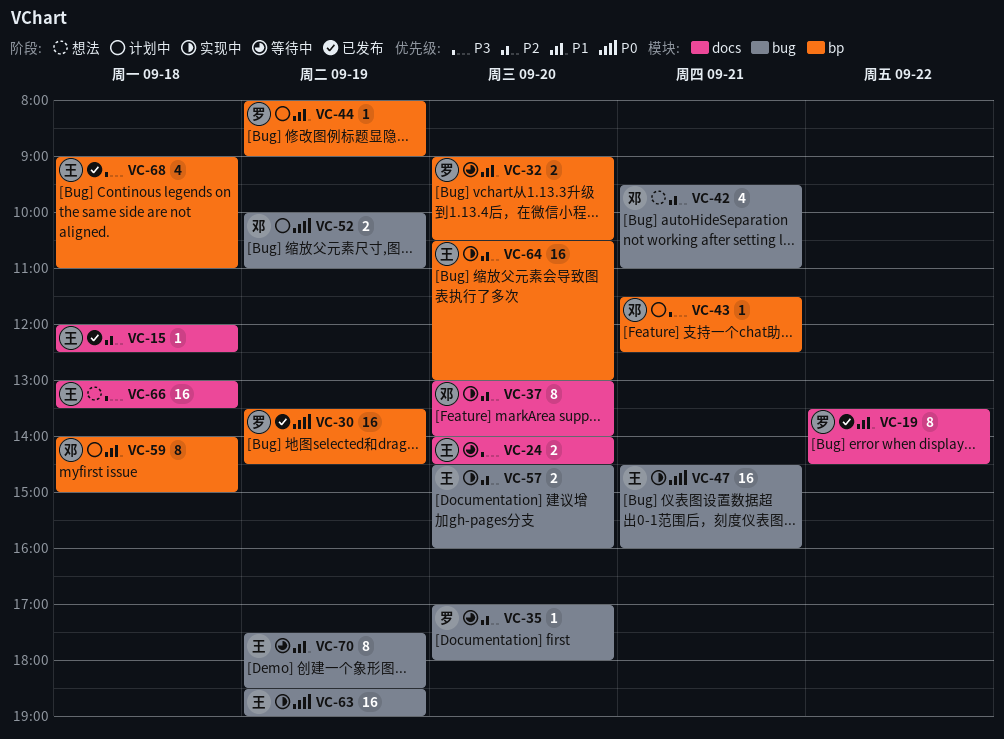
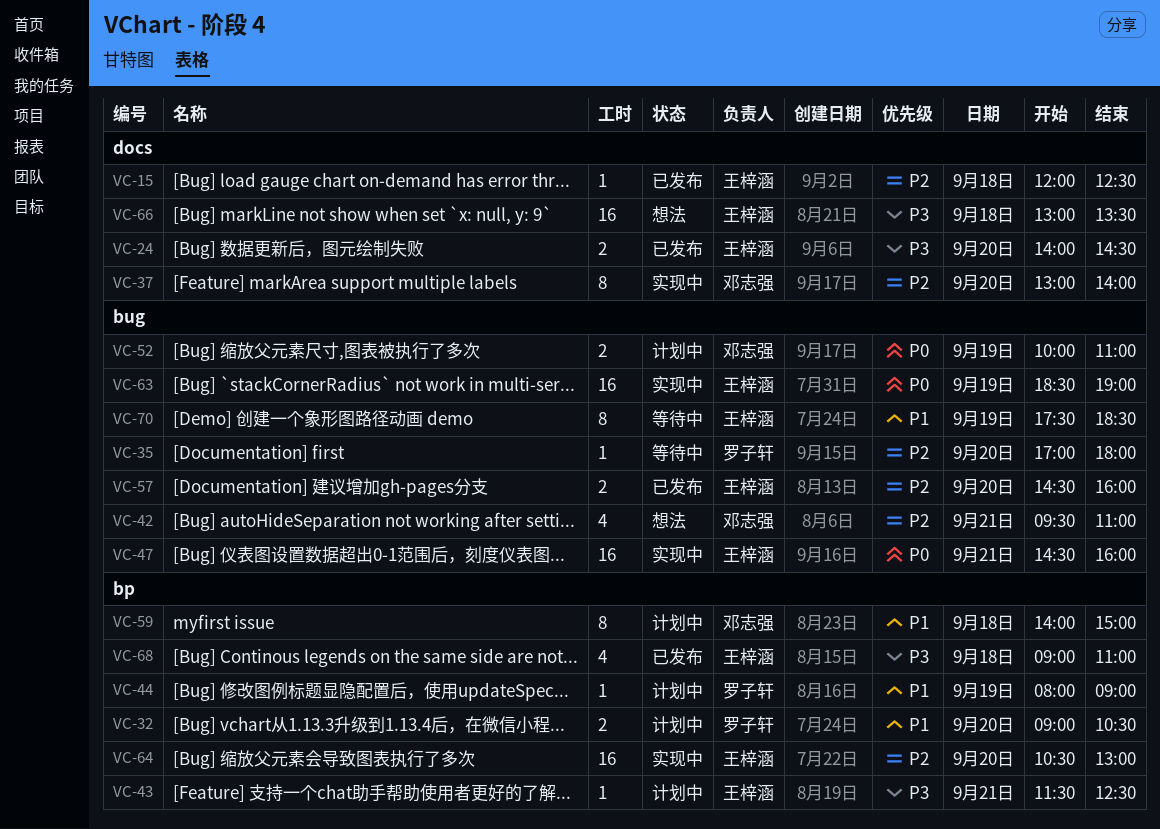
VC-19: present -> none
VC-24, status: 等待中 -> 已发布
VC-30: present -> none
VC-32, status: 等待中 -> 计划中
VC-43, owner: 邓志强 -> 王梓涵
VC-57, status: 实现中 -> 已发布

